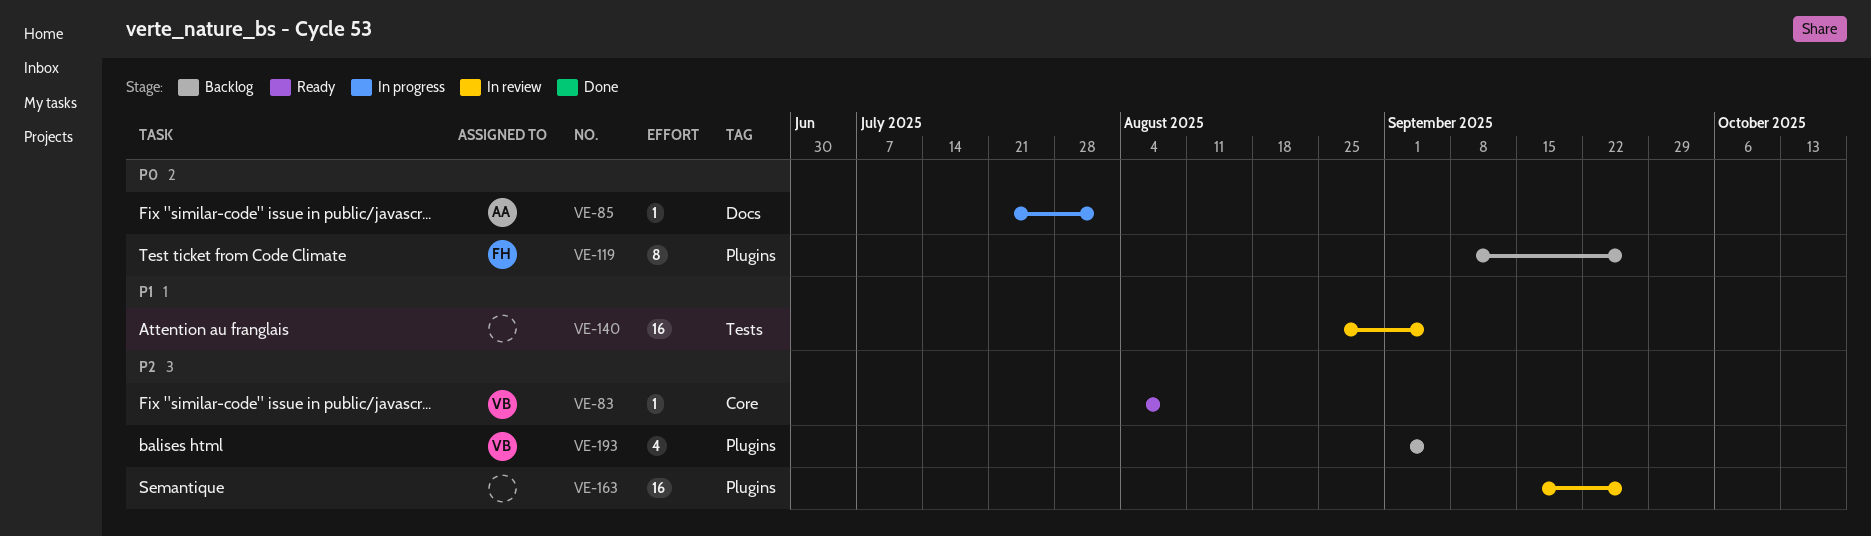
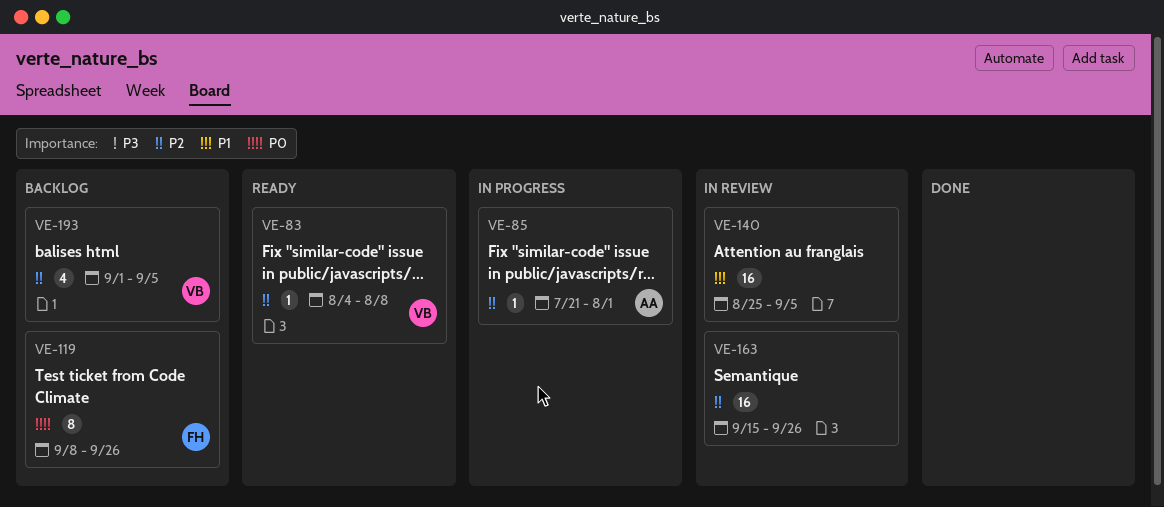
VE-85, priority: P0 -> P2

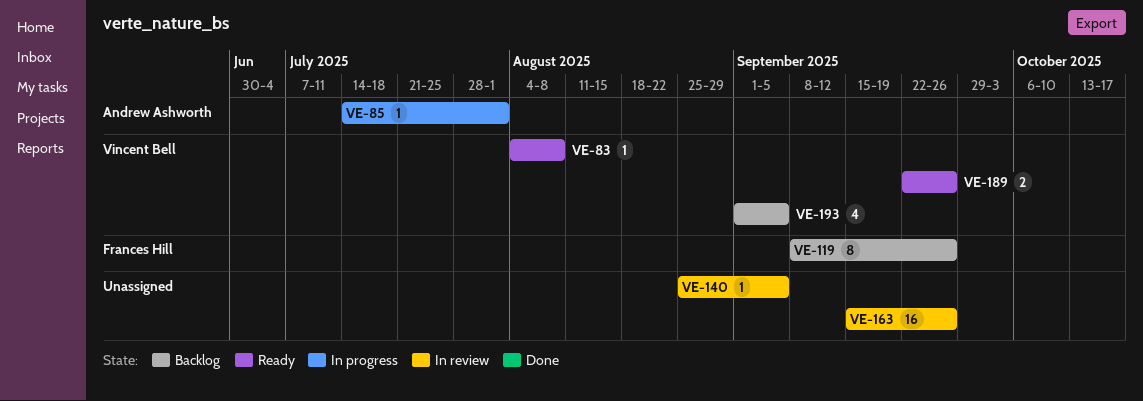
VE-85, start: Jul 21 -> Jul 14
VE-140, estimate: 16 -> 1
VE-189: none -> present

